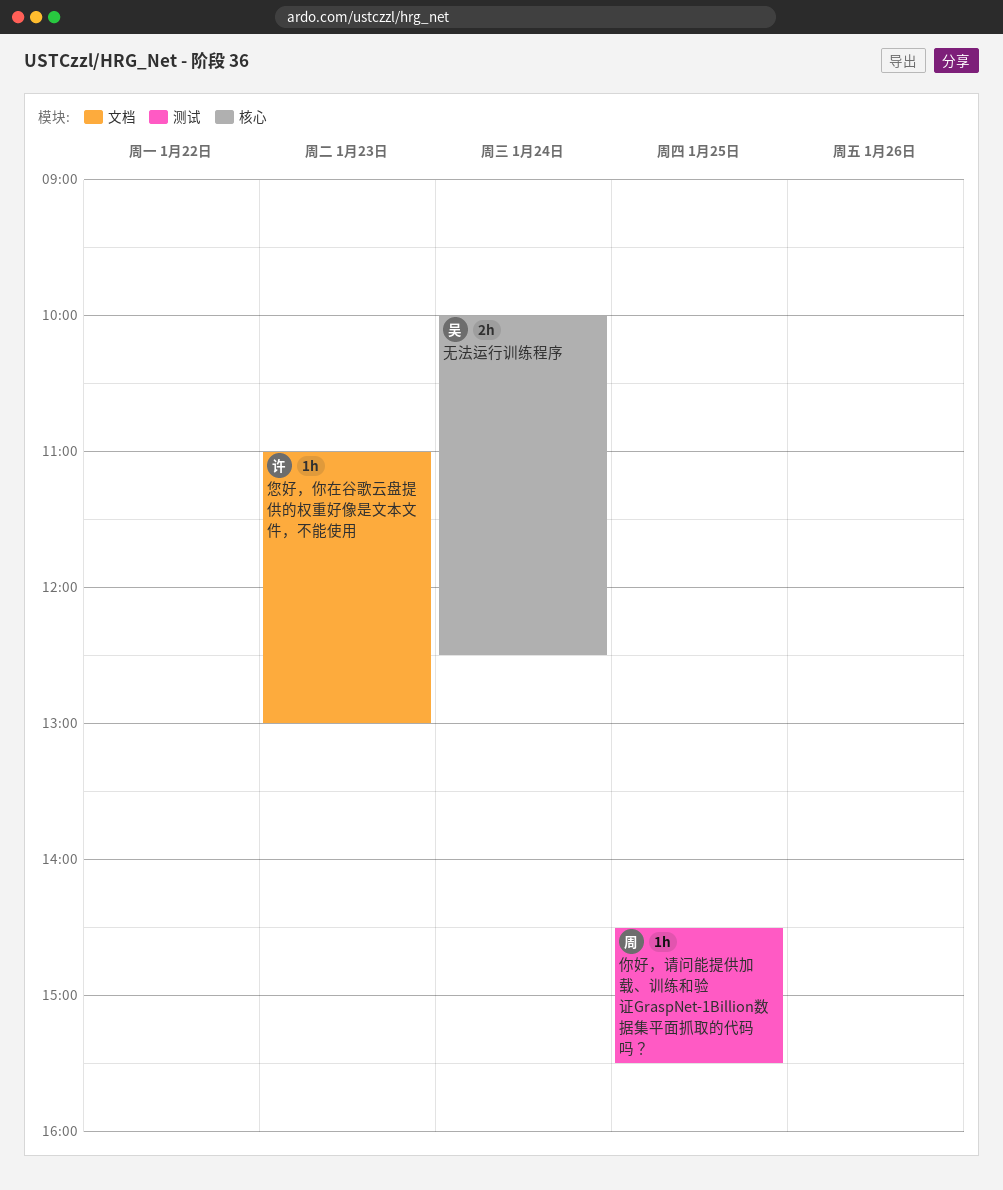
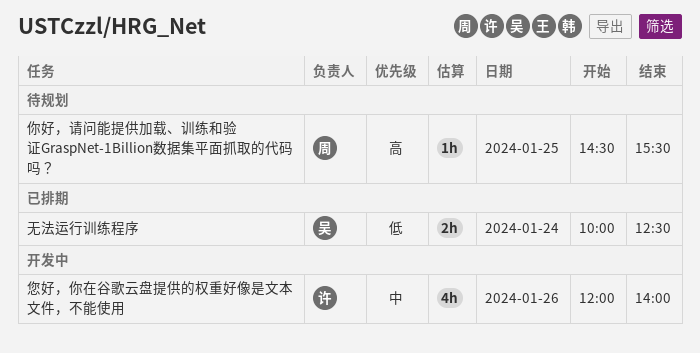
您好，你在谷歌云盘提供的权重好像是文本文件，不能使用, estimate: 1h -> 4h
您好，你在谷歌云盘提供的权重好像是文本文件，不能使用, day: Jan 23 -> Jan 26
您好，你在谷歌云盘提供的权重好像是文本文件，不能使用, begins: 11:00 -> 12:00
您好，你在谷歌云盘提供的权重好像是文本文件，不能使用, ends: 13:00 -> 14:00

